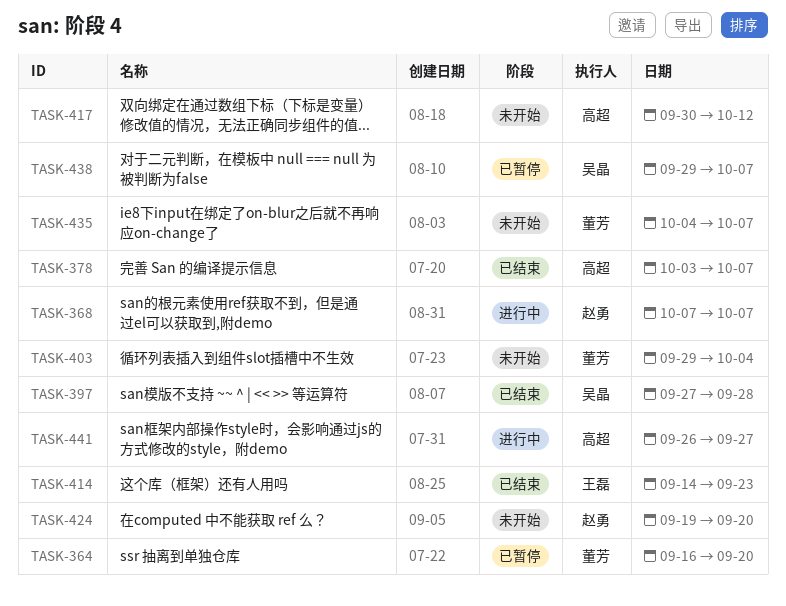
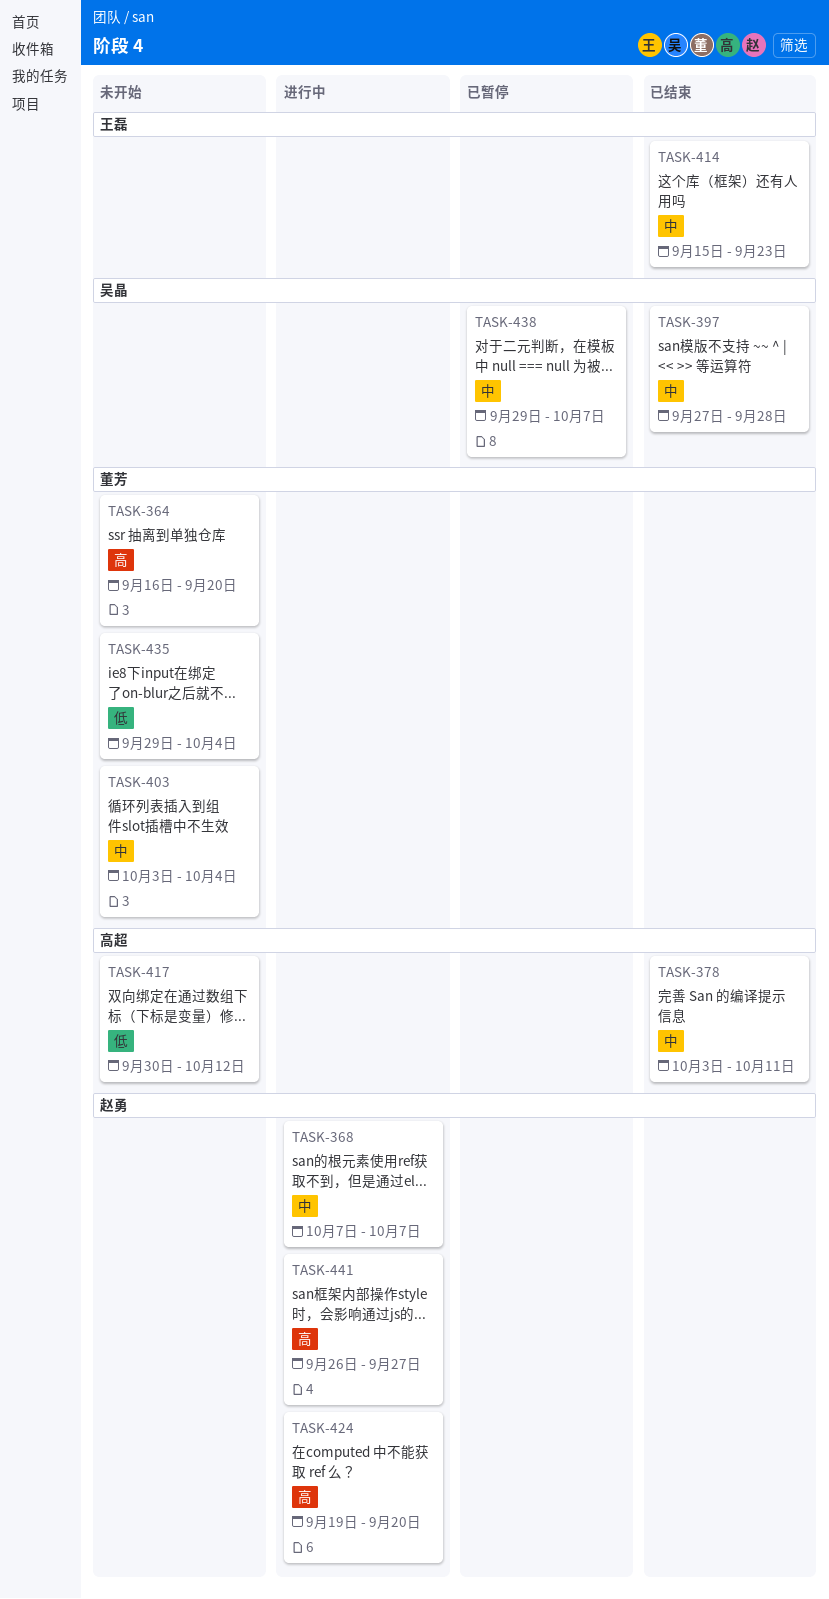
TASK-364, status: 已暂停 -> 未开始
TASK-378, due: Oct 7 -> Oct 11
TASK-403, start: Sep 29 -> Oct 3
TASK-414, start: Sep 14 -> Sep 15
TASK-424, status: 未开始 -> 进行中
TASK-435, start: Oct 4 -> Sep 29
TASK-435, due: Oct 7 -> Oct 4
TASK-441, owner: 高超 -> 赵勇

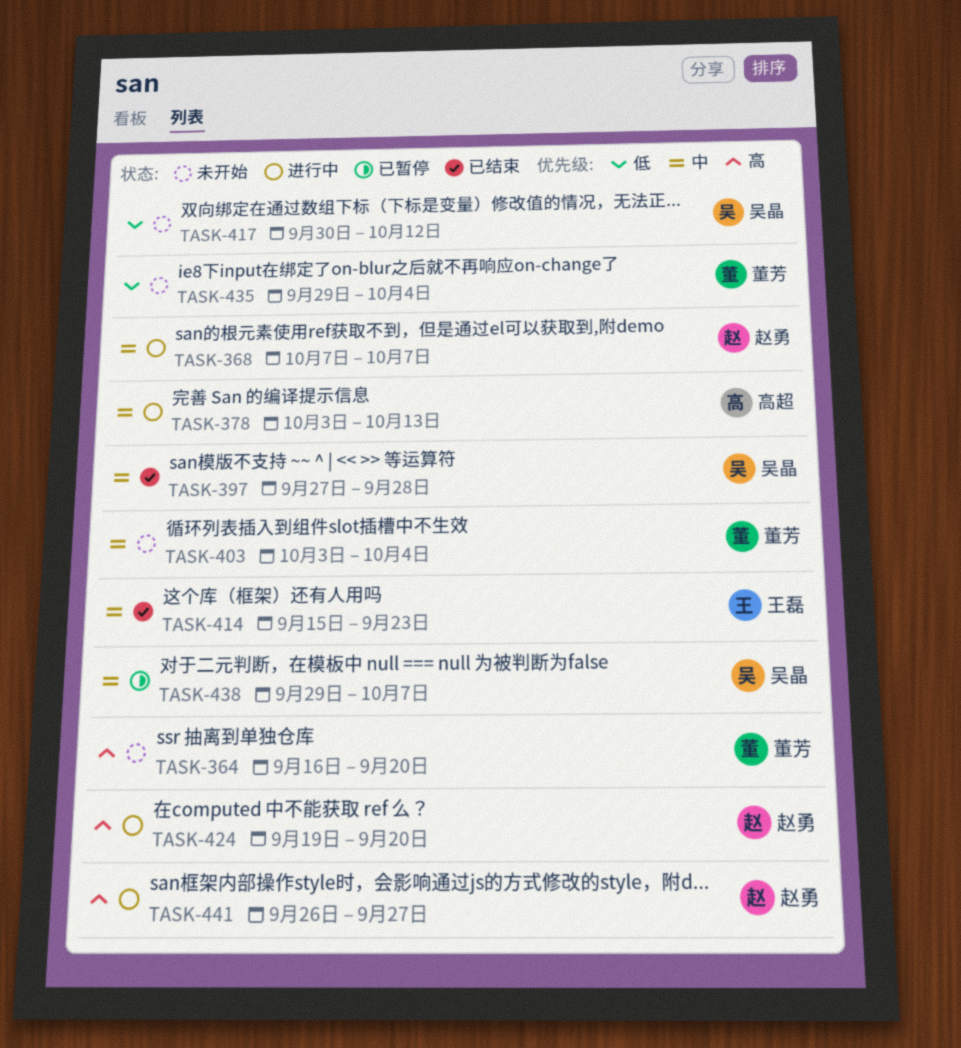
TASK-378, status: 已结束 -> 进行中
TASK-378, due: Oct 11 -> Oct 13
TASK-417, owner: 高超 -> 吴晶

